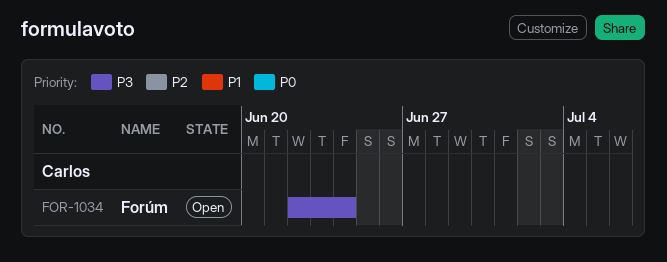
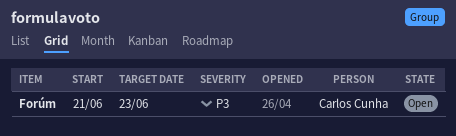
Forúm, start: Jun 22 -> Jun 21
Forúm, due: Jun 24 -> Jun 23

